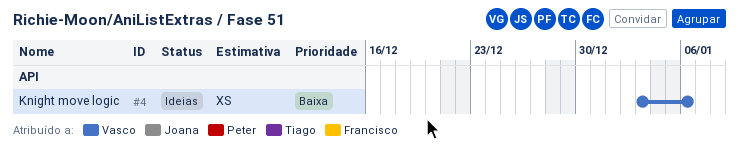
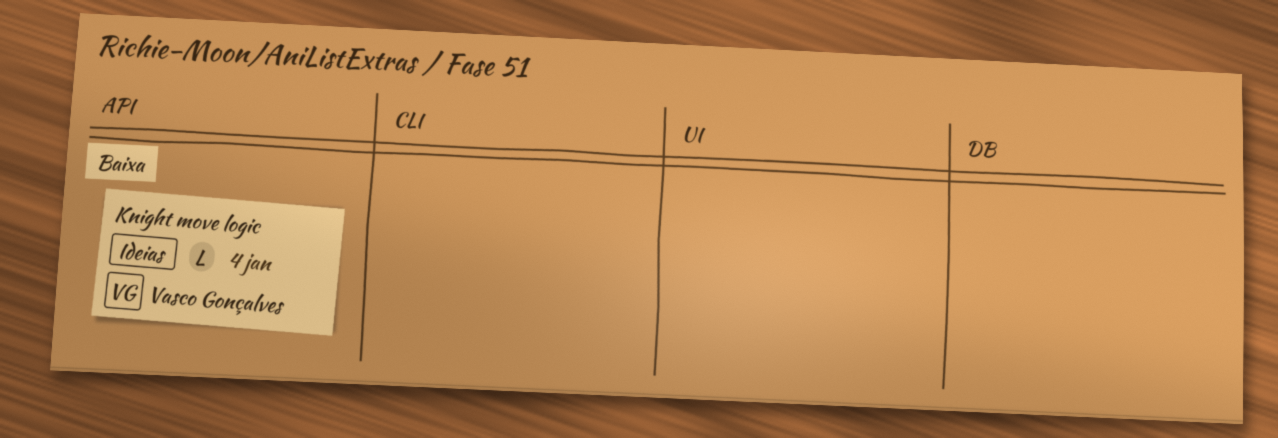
Knight move logic, estimate: XS -> L
Knight move logic, due: Jan 6 -> Jan 4

